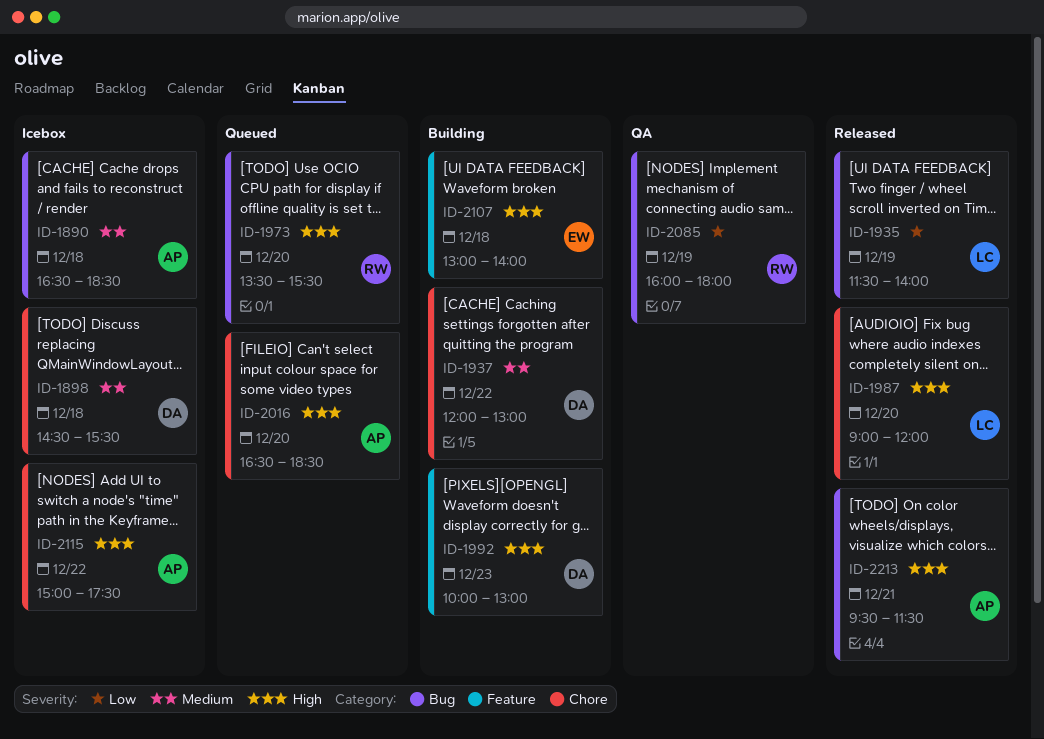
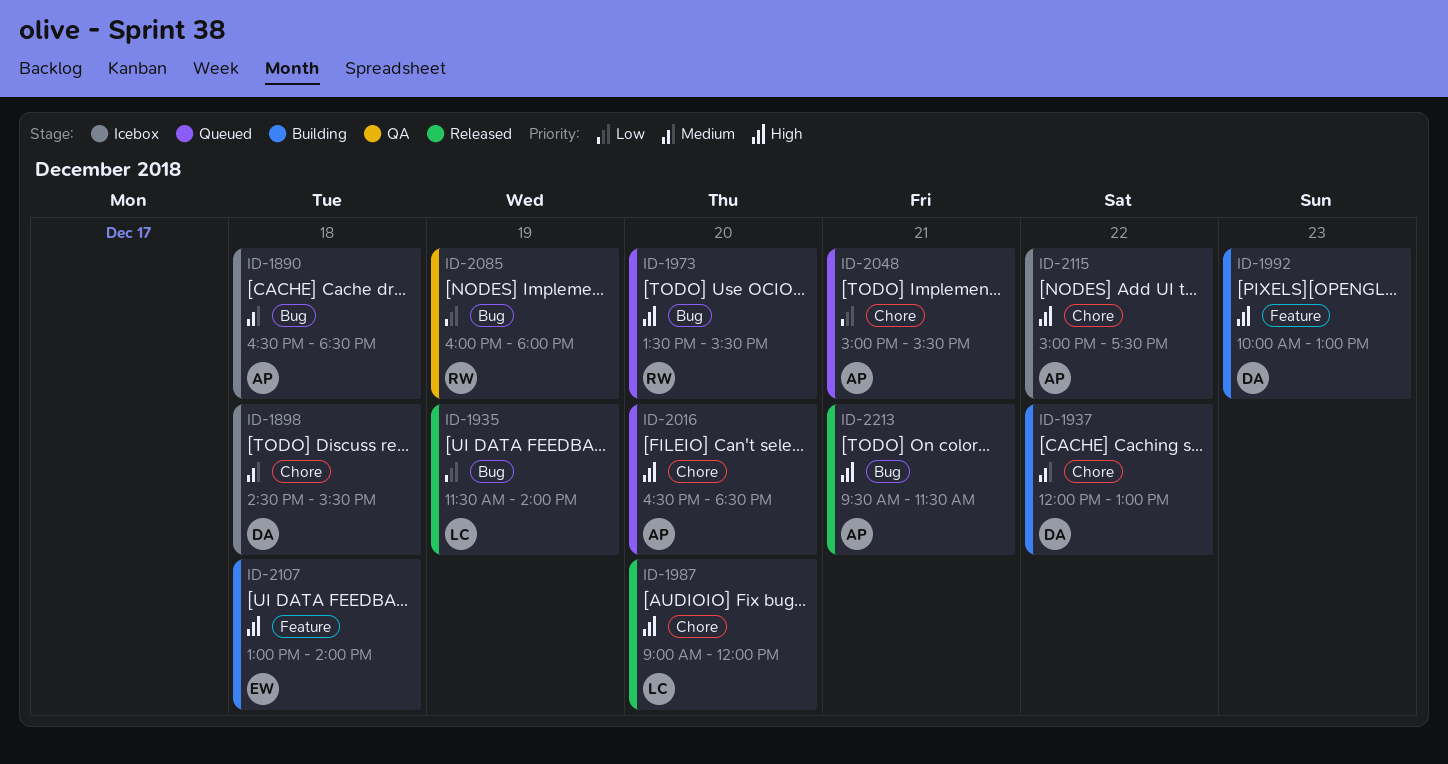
ID-2048: none -> present

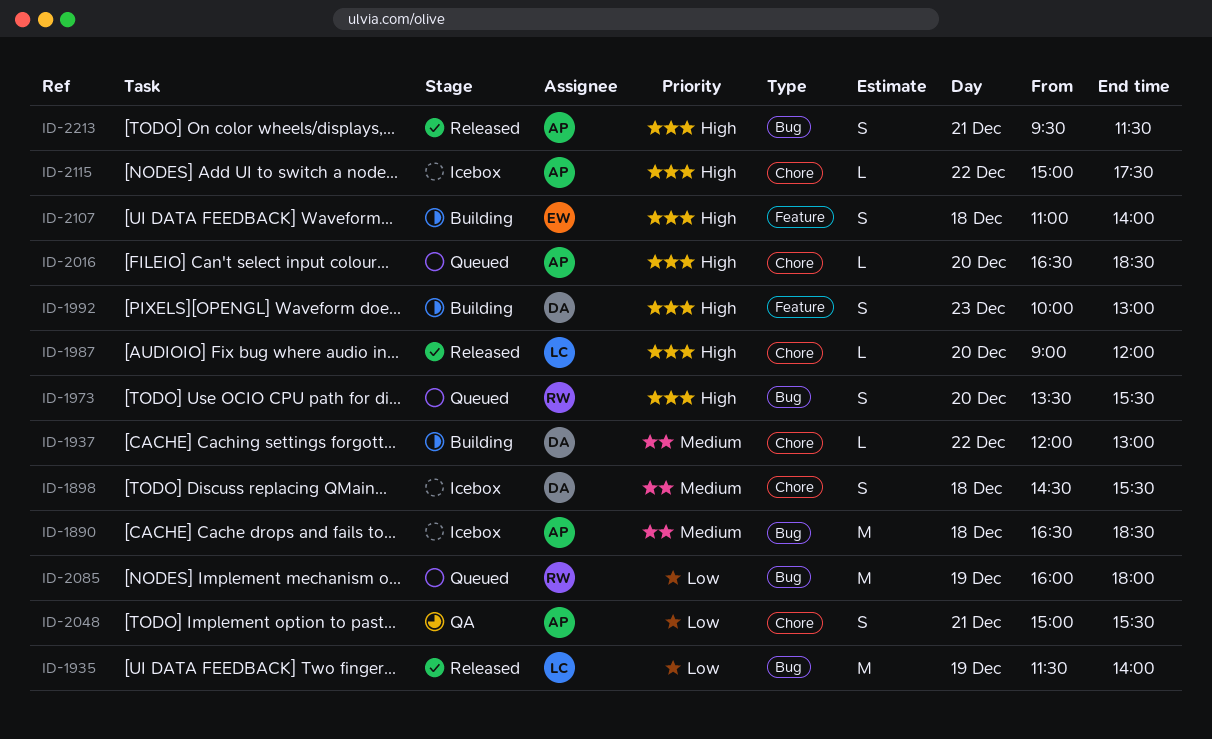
ID-2048, status: Queued -> QA
ID-2085, status: QA -> Queued
ID-2107, begins: 13:00 -> 11:00

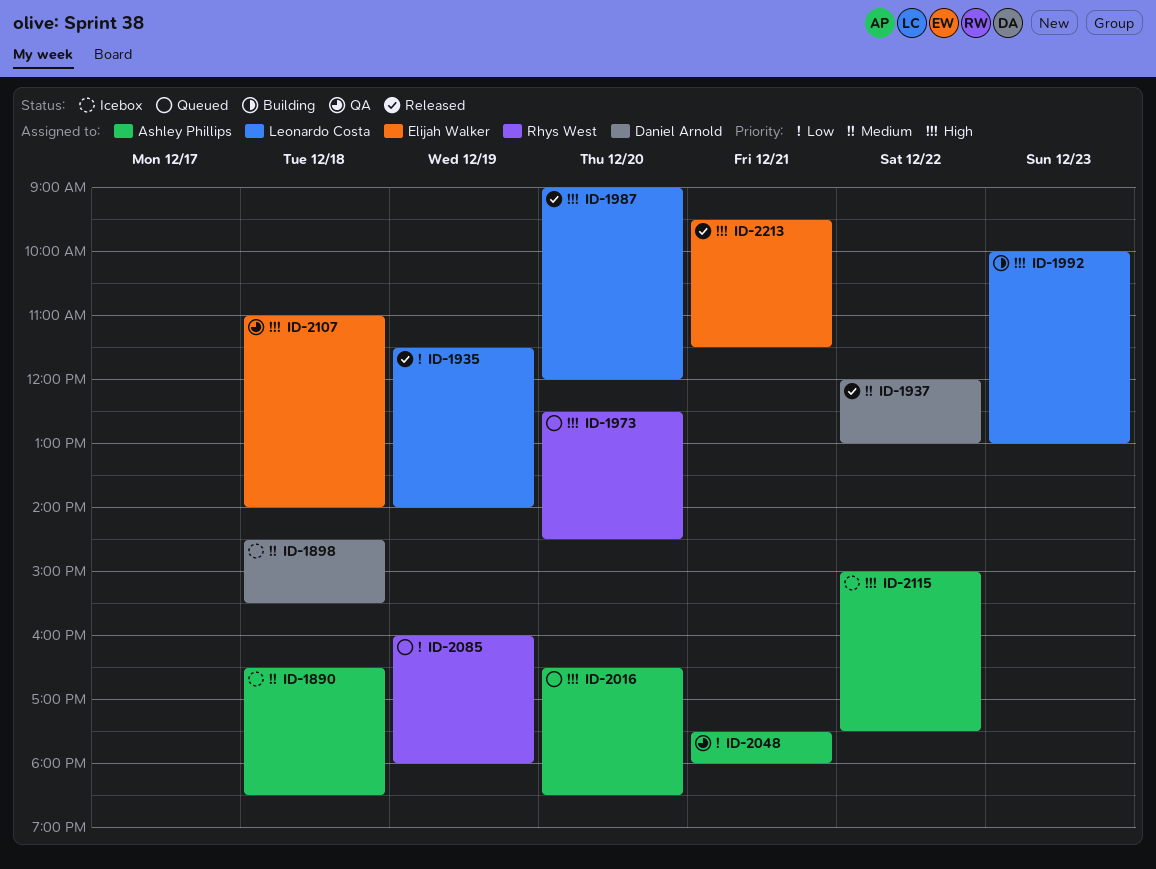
ID-1937, status: Building -> Released
ID-1973, begins: 13:30 -> 12:30
ID-1973, ends: 15:30 -> 14:30
ID-1992, owner: Daniel Arnold -> Leonardo Costa
ID-2048, begins: 15:00 -> 17:30
ID-2048, ends: 15:30 -> 18:00
ID-2107, status: Building -> QA
ID-2213, owner: Ashley Phillips -> Elijah Walker

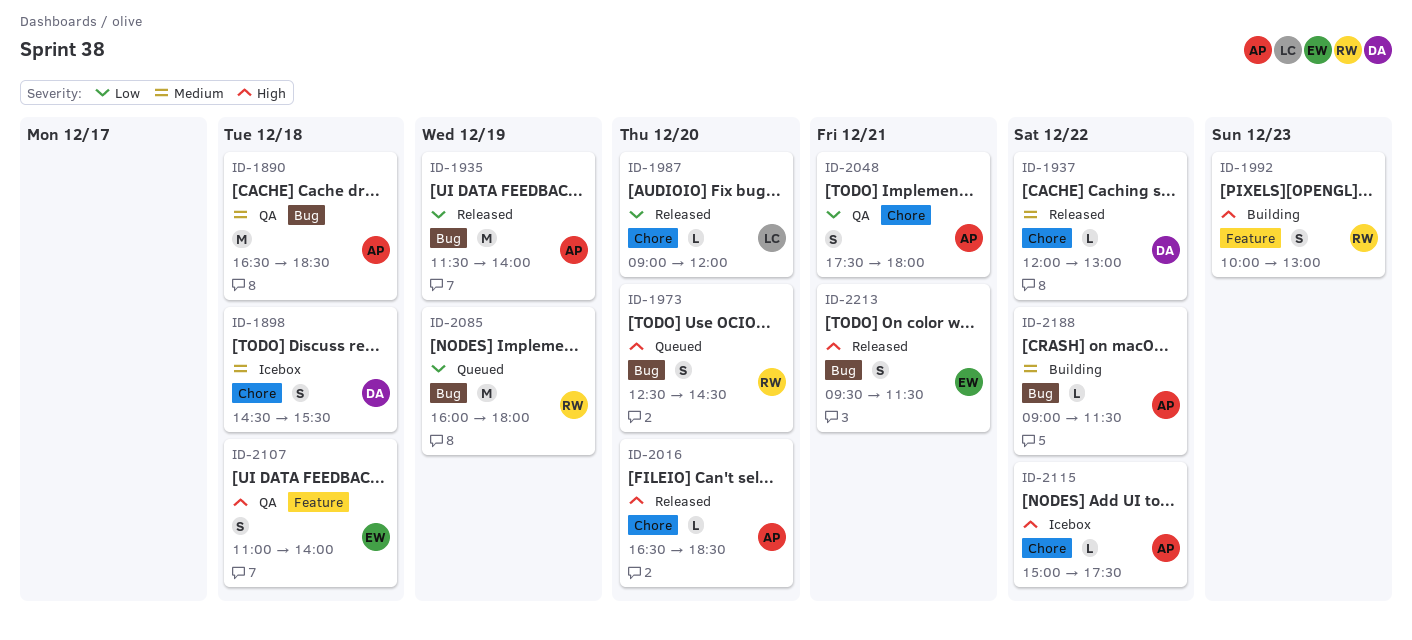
ID-1890, status: Icebox -> QA
ID-1935, owner: Leonardo Costa -> Ashley Phillips
ID-1987, priority: High -> Low
ID-1992, owner: Leonardo Costa -> Rhys West
ID-2016, status: Queued -> Released
ID-2188: none -> present

